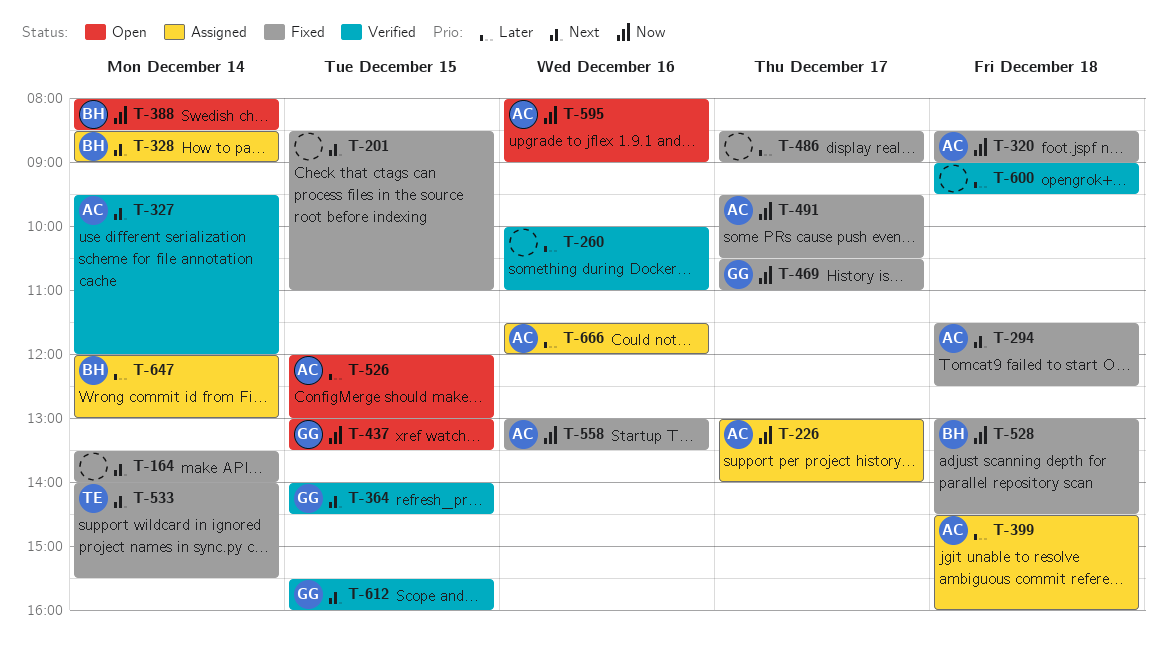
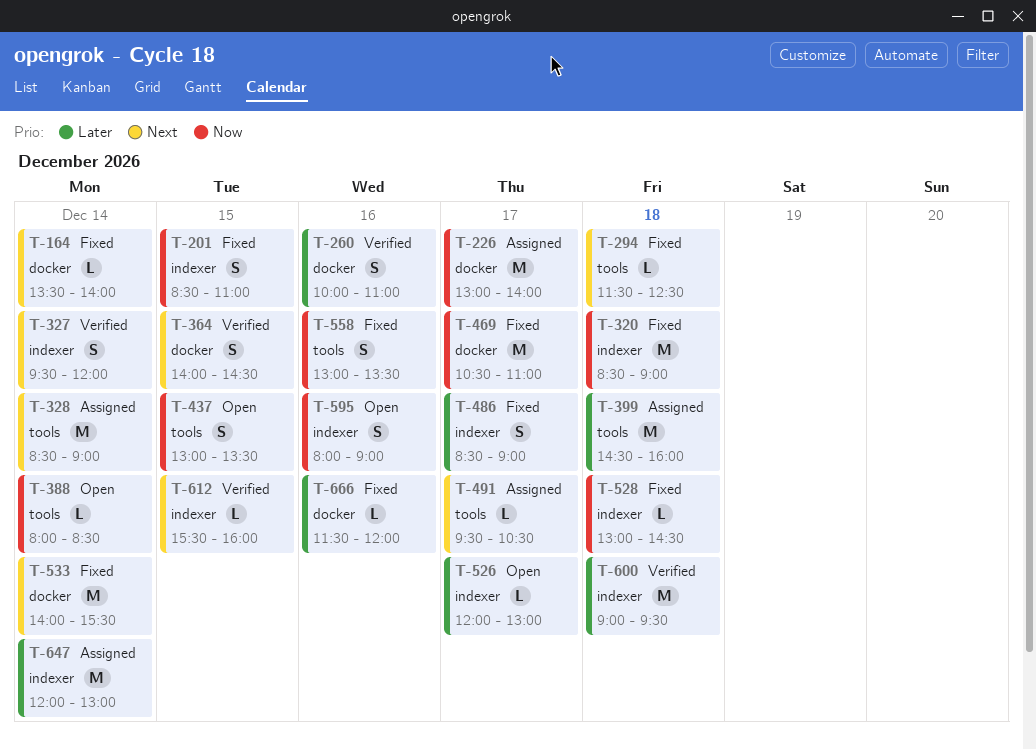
T-201, priority: Next -> Now
T-491, status: Fixed -> Assigned
T-491, priority: Now -> Next
T-526, day: Dec 15 -> Dec 17
T-666, status: Assigned -> Fixed

